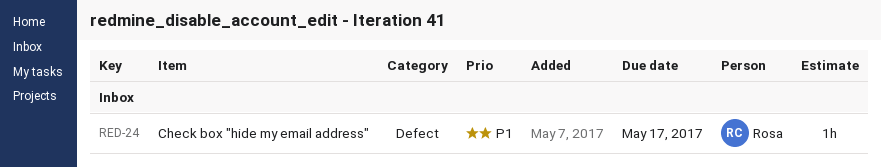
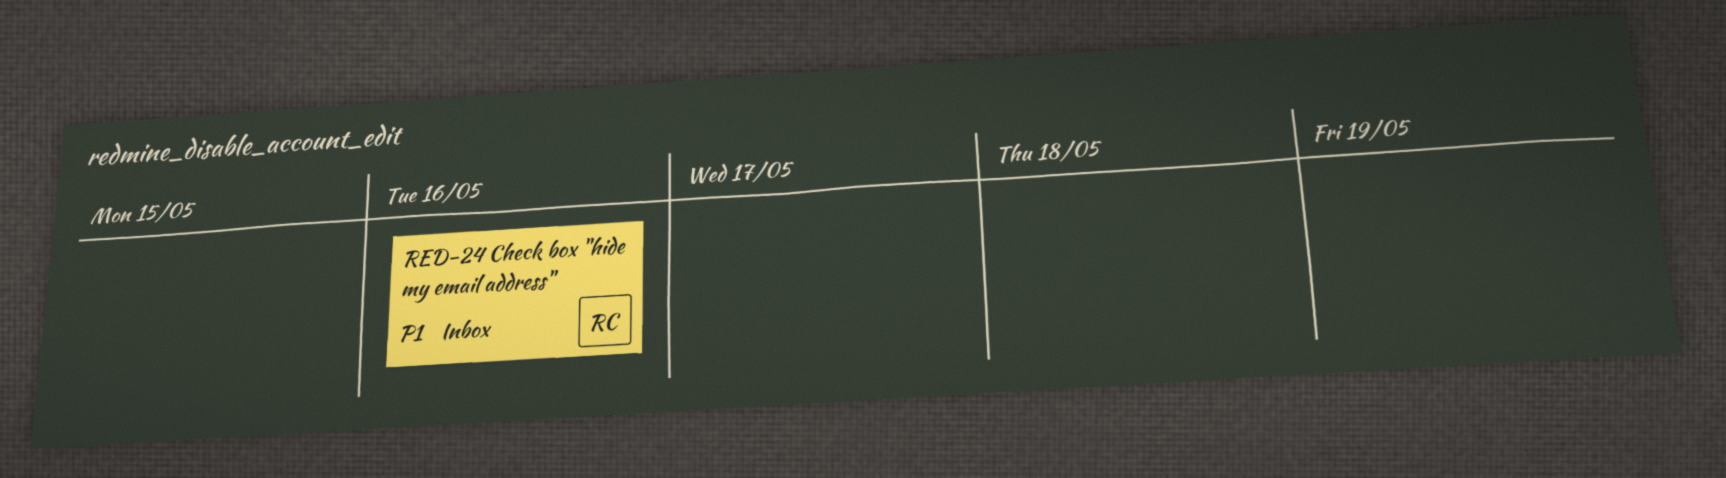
RED-24, due: May 17 -> May 16

